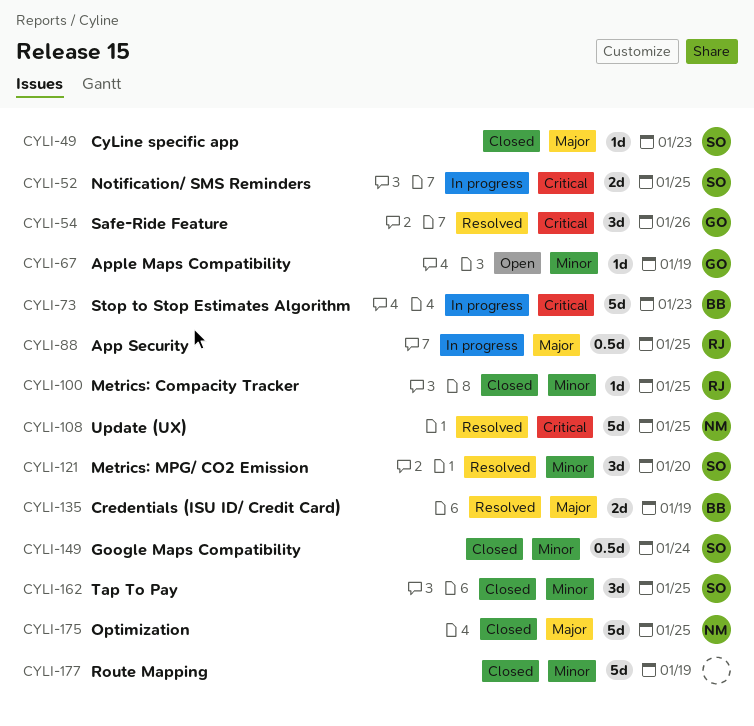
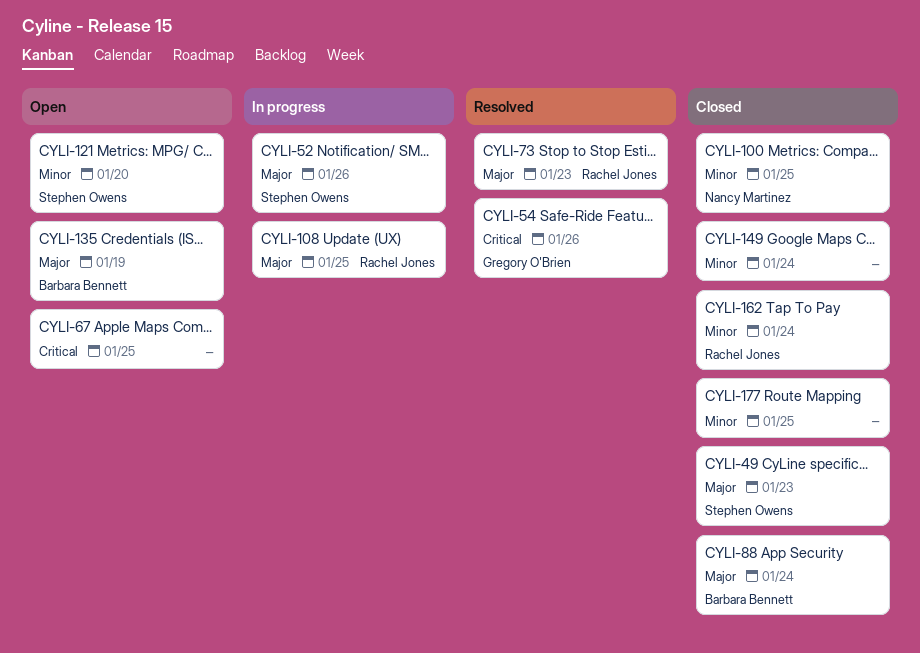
CYLI-52, priority: Critical -> Major
CYLI-52, due: Jan 25 -> Jan 26
CYLI-67, owner: Gregory O'Brien -> none
CYLI-67, priority: Minor -> Critical
CYLI-67, due: Jan 19 -> Jan 25
CYLI-73, status: In progress -> Resolved
CYLI-73, owner: Barbara Bennett -> Rachel Jones
CYLI-73, priority: Critical -> Major
CYLI-88, status: In progress -> Closed
CYLI-88, owner: Rachel Jones -> Barbara Bennett
CYLI-88, due: Jan 25 -> Jan 24
CYLI-100, owner: Rachel Jones -> Nancy Martinez
CYLI-108, status: Resolved -> In progress
CYLI-108, owner: Nancy Martinez -> Rachel Jones
CYLI-108, priority: Critical -> Major
CYLI-121, status: Resolved -> Open
CYLI-135, status: Resolved -> Open
CYLI-149, owner: Stephen Owens -> none
CYLI-162, owner: Stephen Owens -> Rachel Jones
CYLI-162, due: Jan 25 -> Jan 24
CYLI-175: present -> none
CYLI-177, due: Jan 19 -> Jan 25

